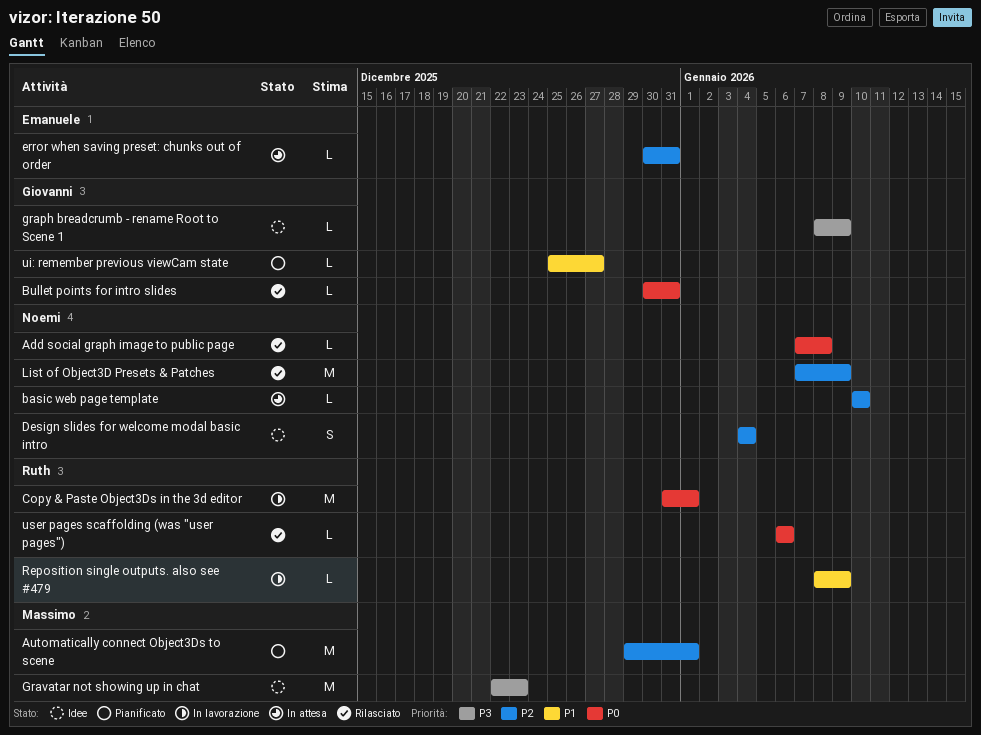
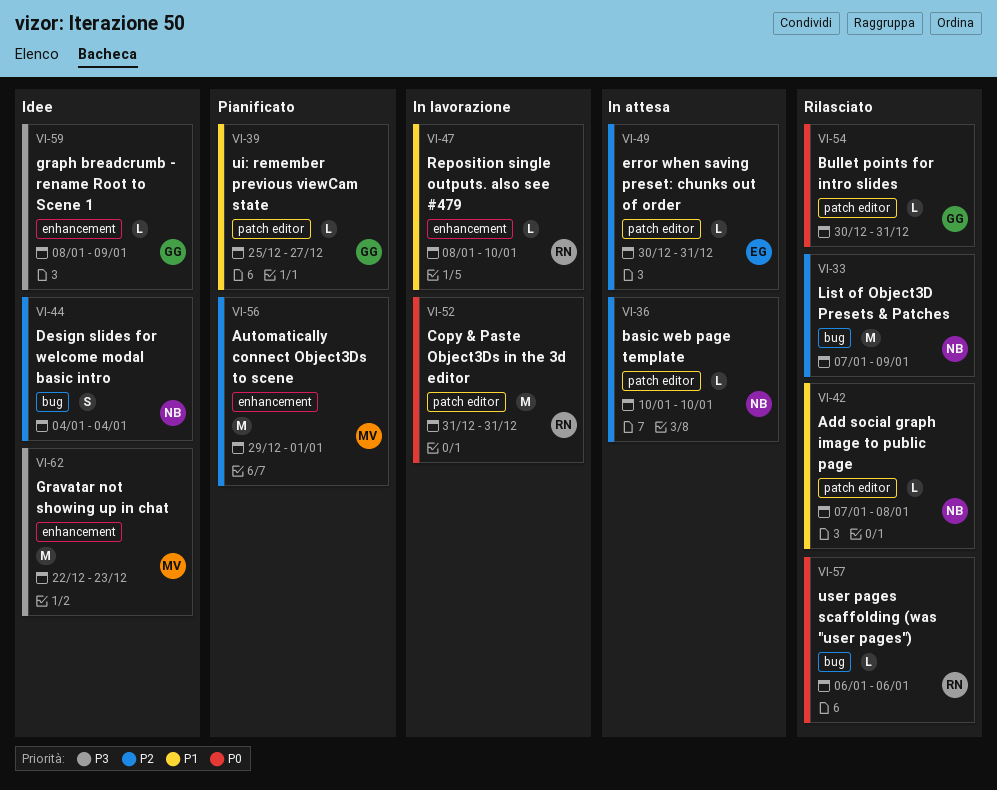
Add social graph image to public page, priority: P0 -> P1
Copy & Paste Object3Ds in the 3d editor, due: Jan 1 -> Dec 31
Reposition single outputs. also see #479, due: Jan 9 -> Jan 10

